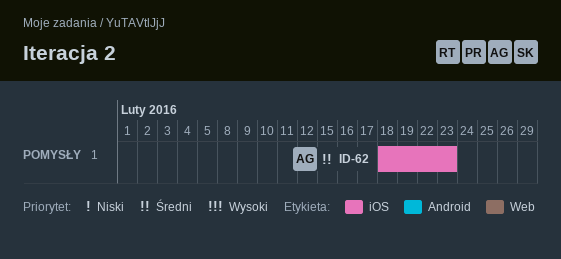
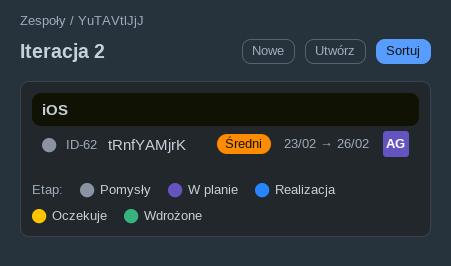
ID-62, start: Feb 18 -> Feb 23
ID-62, due: Feb 23 -> Feb 26

